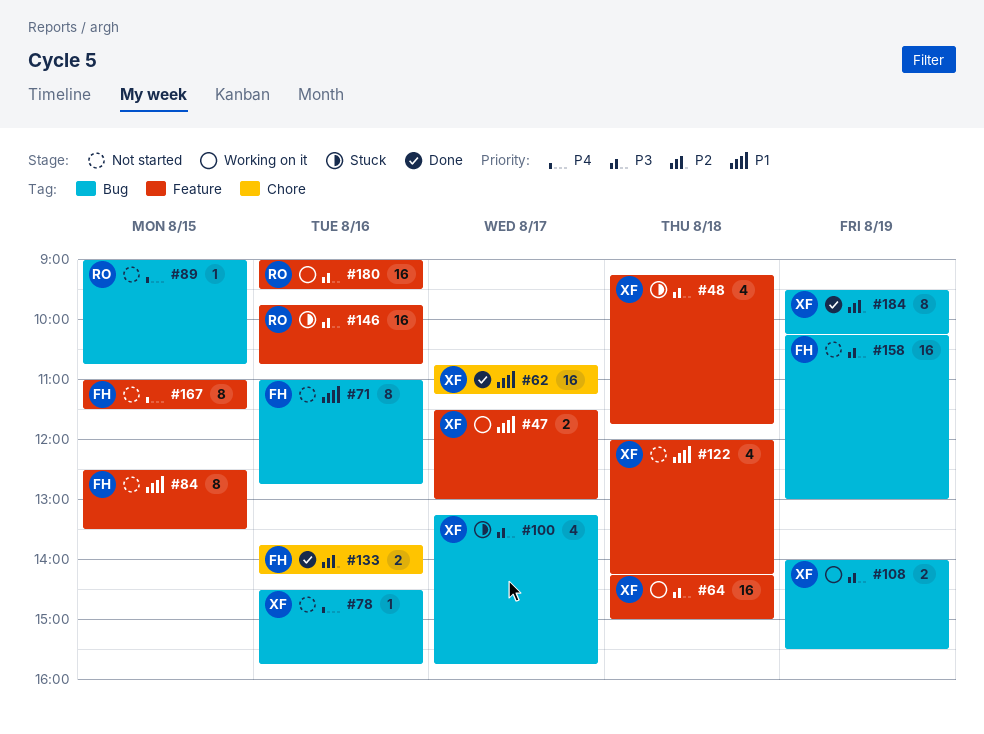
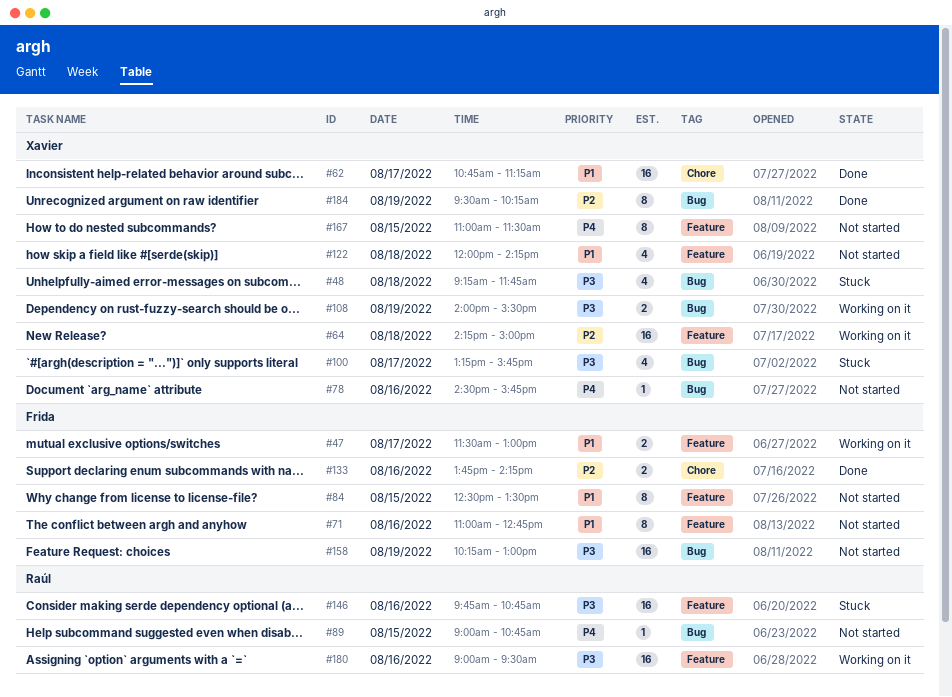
#47, owner: Xavier -> Frida
#48, label: Feature -> Bug
#64, priority: P3 -> P2
#71, label: Bug -> Feature
#167, owner: Frida -> Xavier

